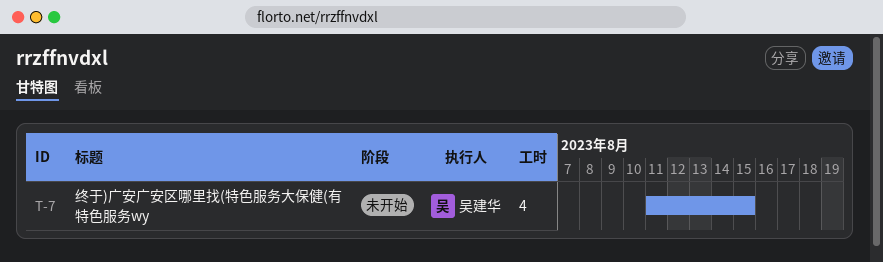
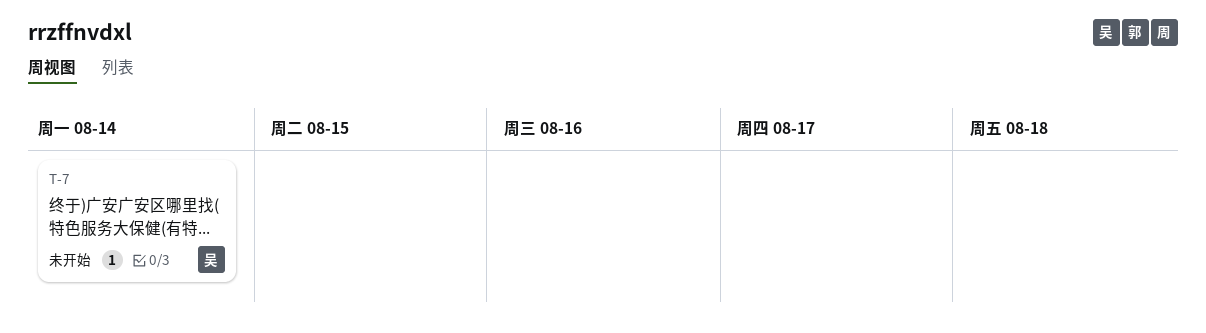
T-7, estimate: 4 -> 1
T-7, due: Aug 15 -> Aug 14

